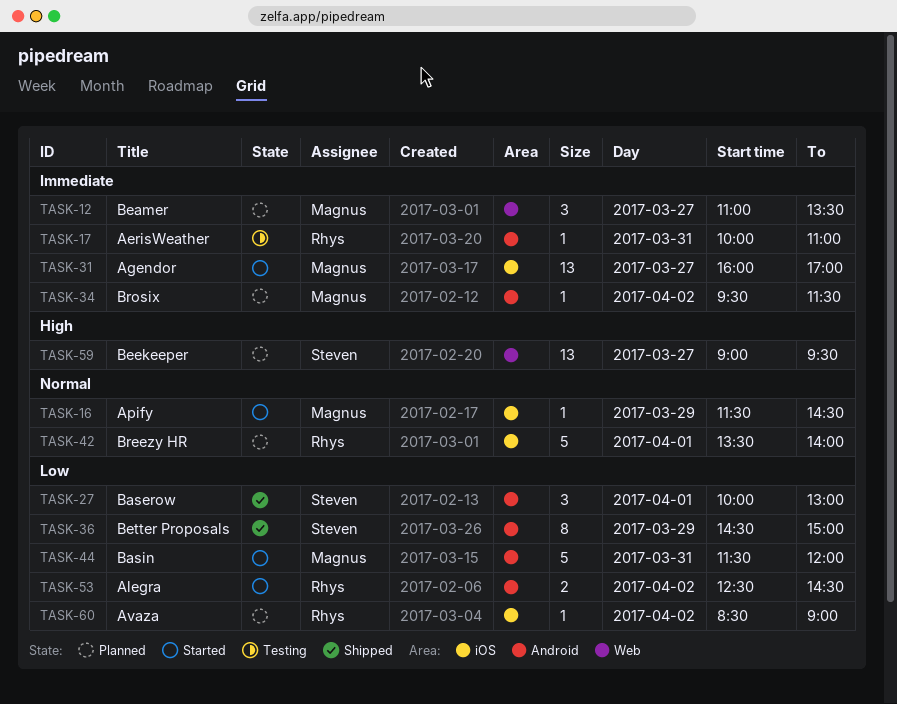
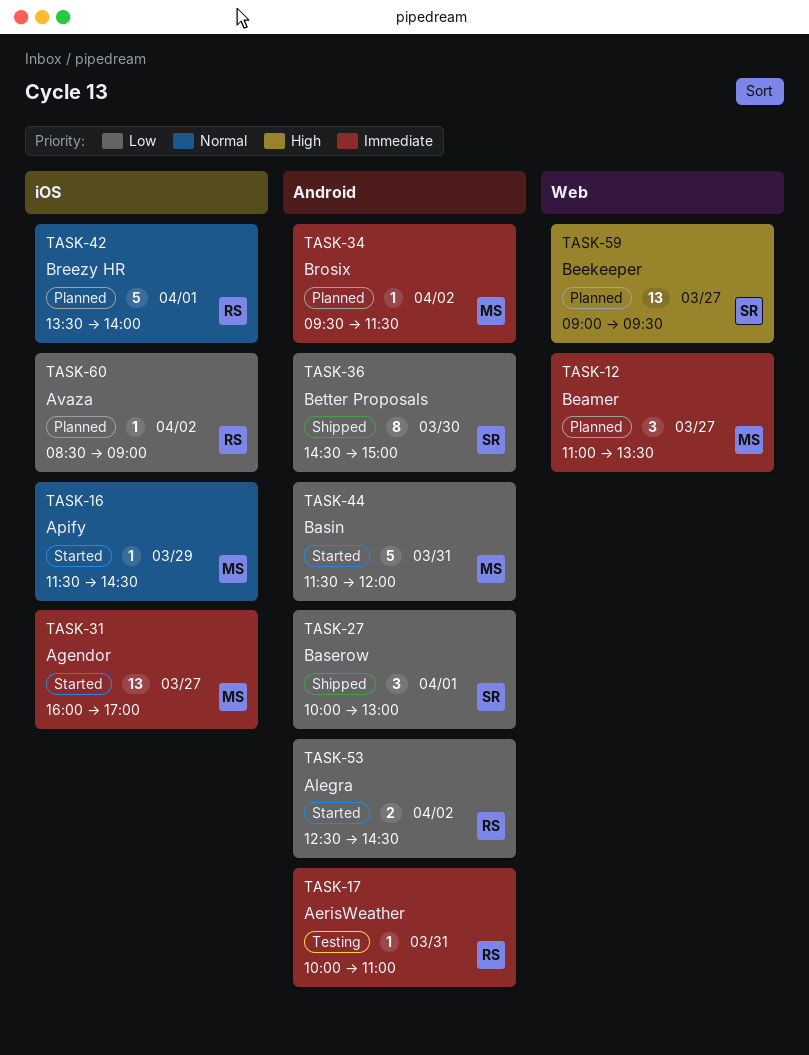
TASK-36, day: Mar 29 -> Mar 30

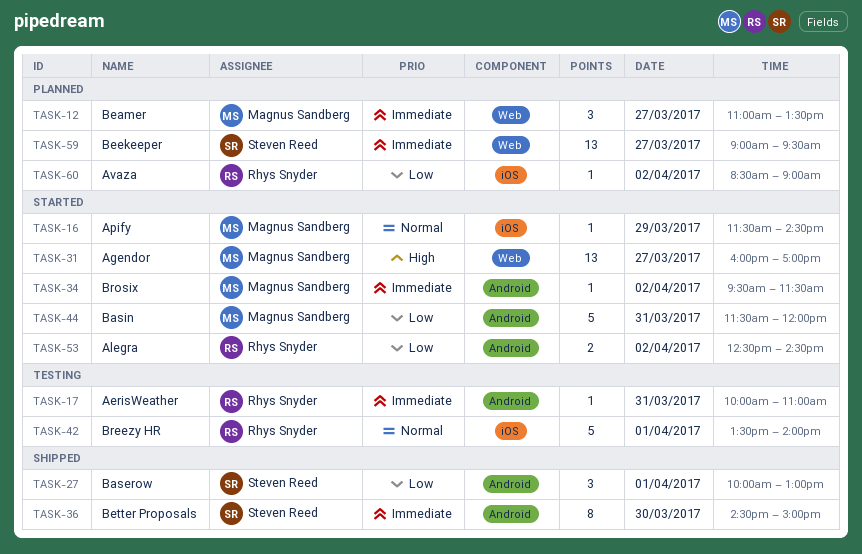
TASK-31, priority: Immediate -> High
TASK-31, label: iOS -> Web
TASK-34, status: Planned -> Started
TASK-36, priority: Low -> Immediate
TASK-42, status: Planned -> Testing
TASK-59, priority: High -> Immediate

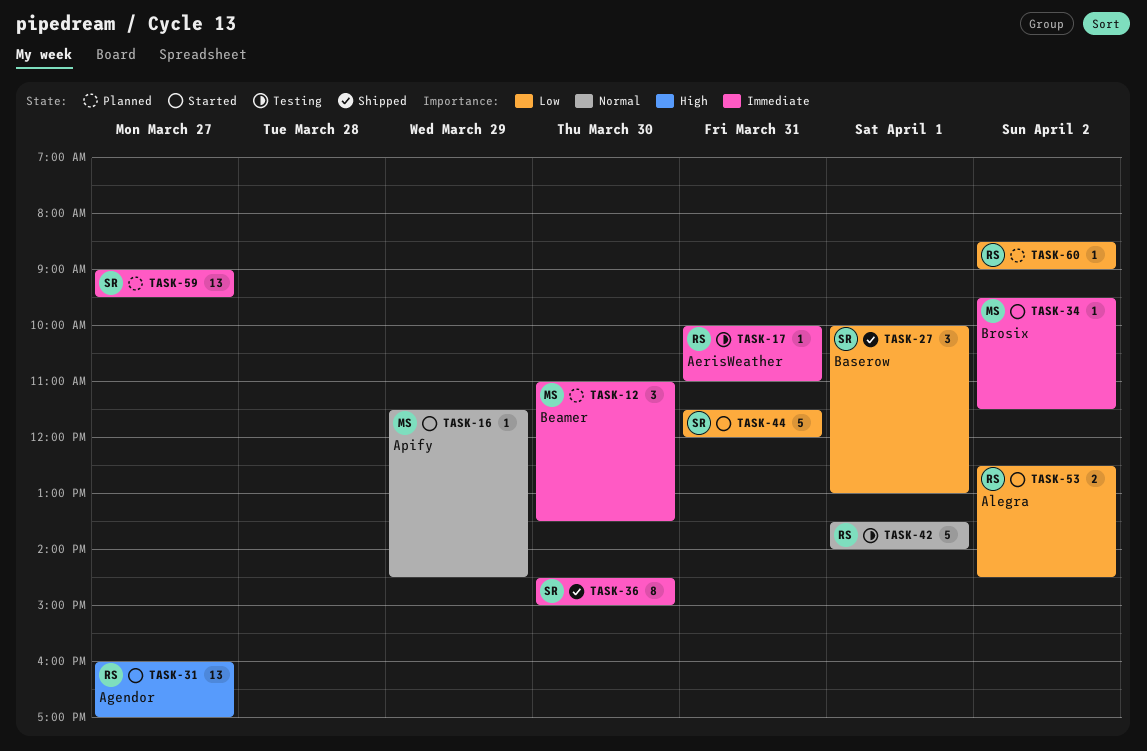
TASK-12, day: Mar 27 -> Mar 30
TASK-31, owner: Magnus Sandberg -> Rhys Snyder
TASK-44, owner: Magnus Sandberg -> Steven Reed

